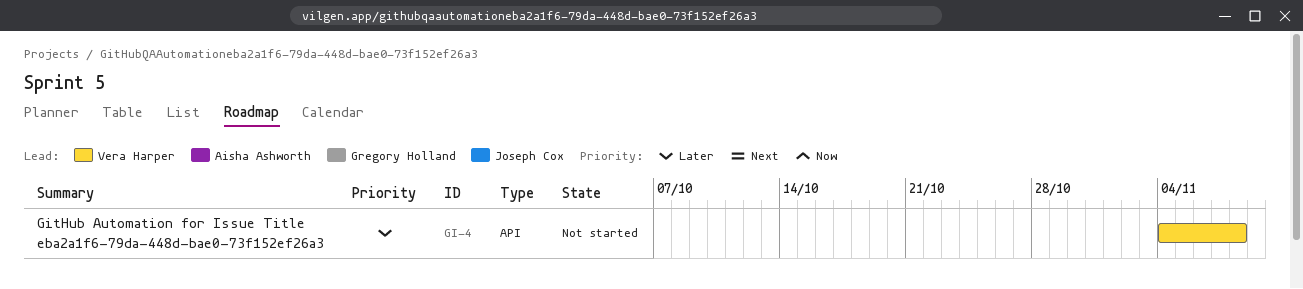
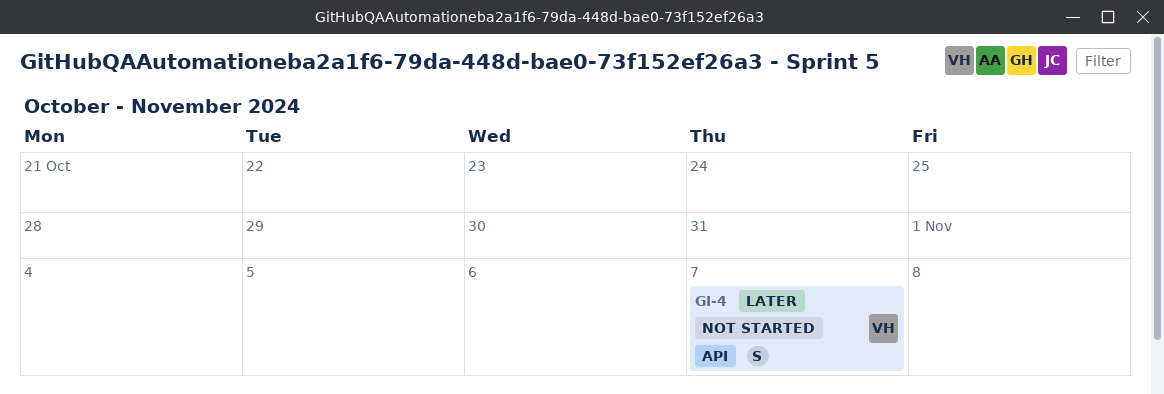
GI-4, due: Nov 8 -> Nov 7

